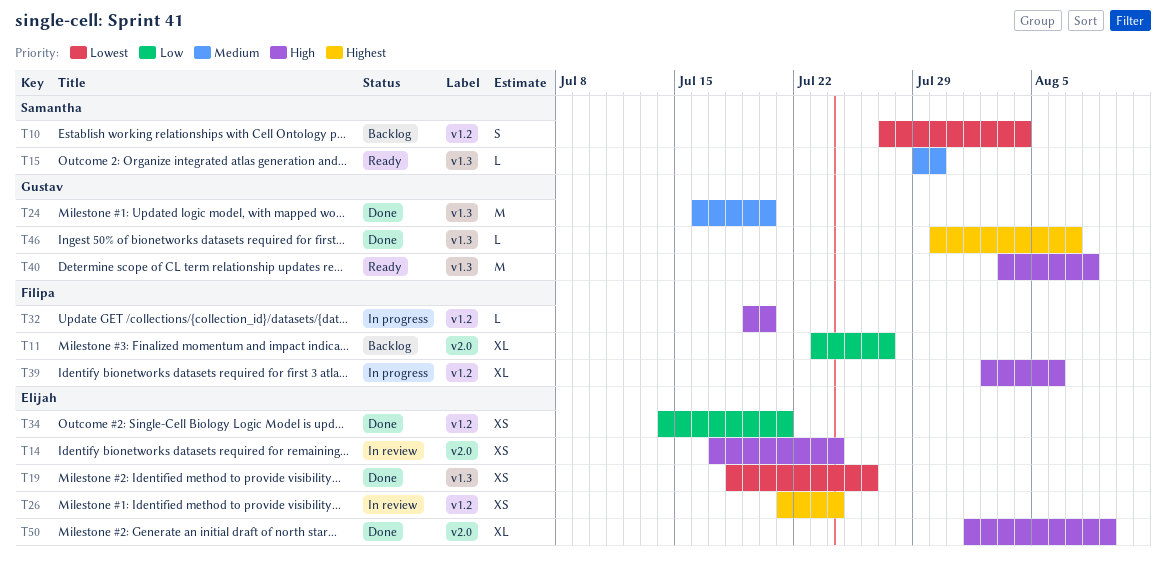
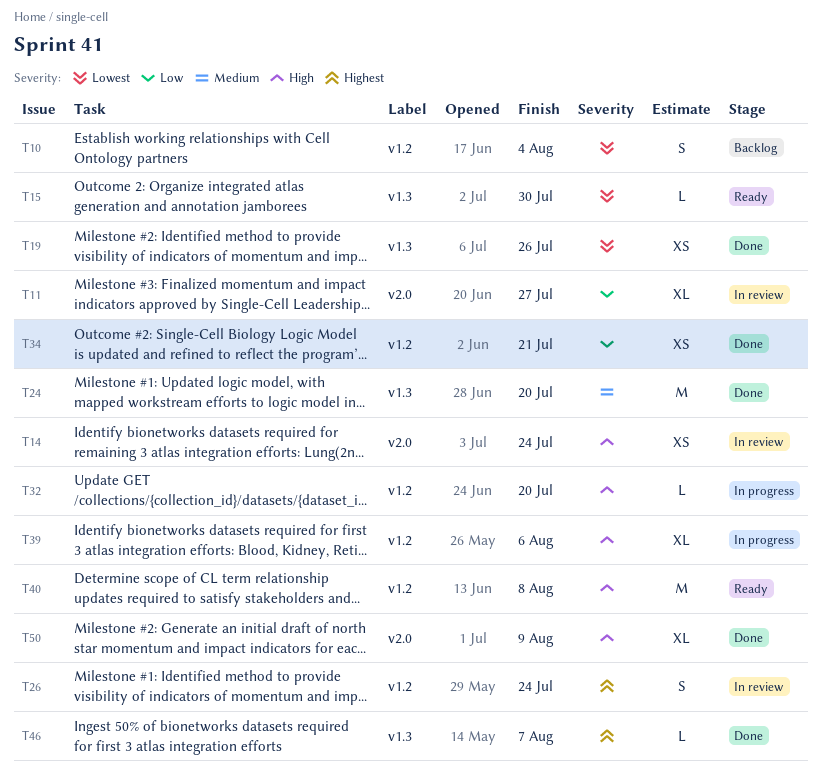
T11, status: Backlog -> In review
T15, priority: Medium -> Lowest
T26, estimate: XS -> S
T40, label: v1.3 -> v1.2

